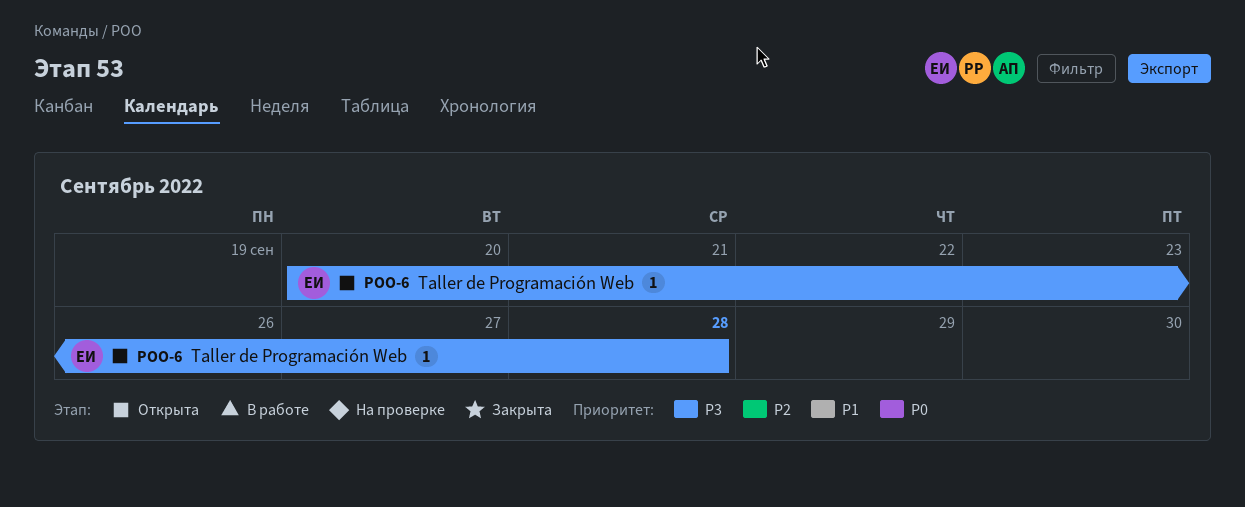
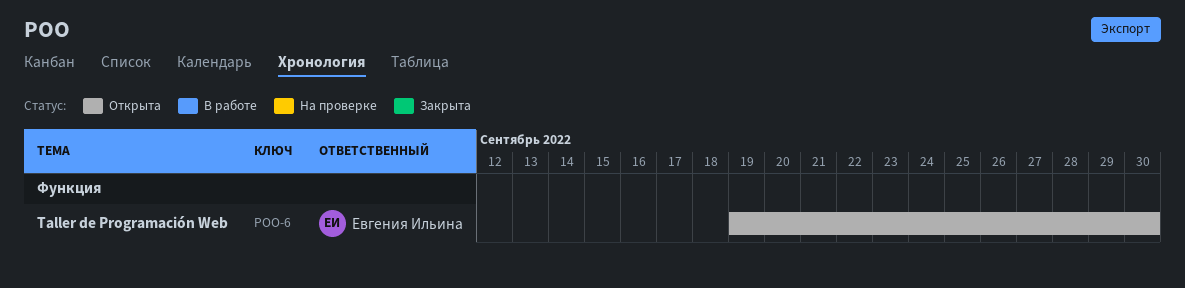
POO-6, start: Sep 20 -> Sep 19
POO-6, due: Sep 28 -> Sep 30

